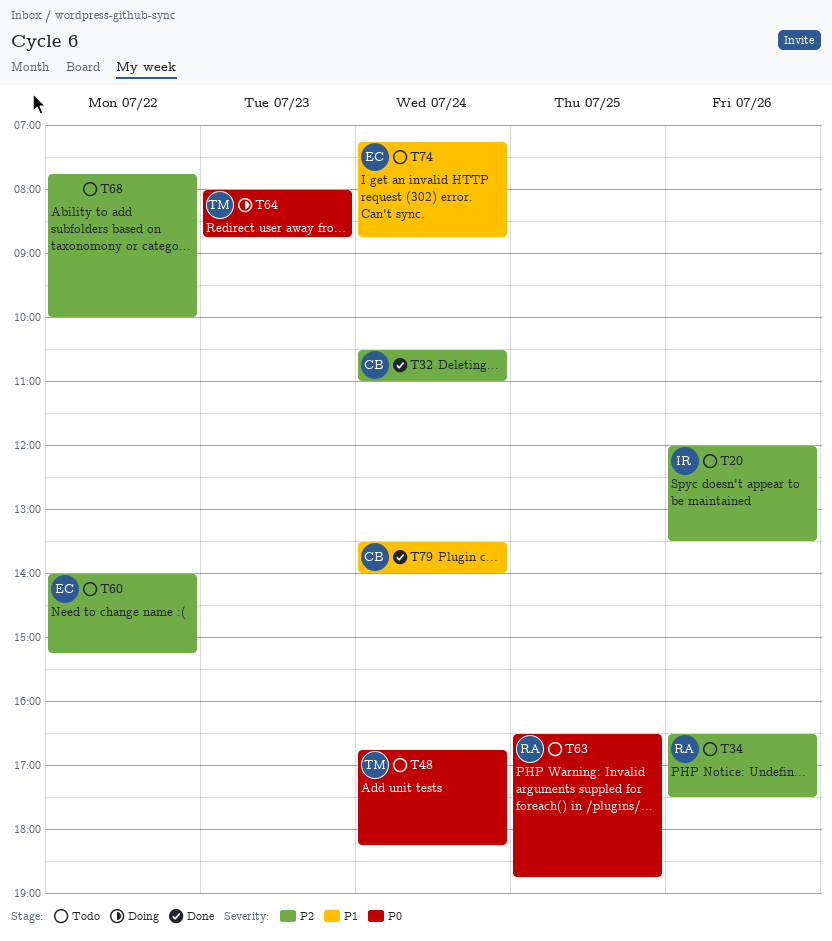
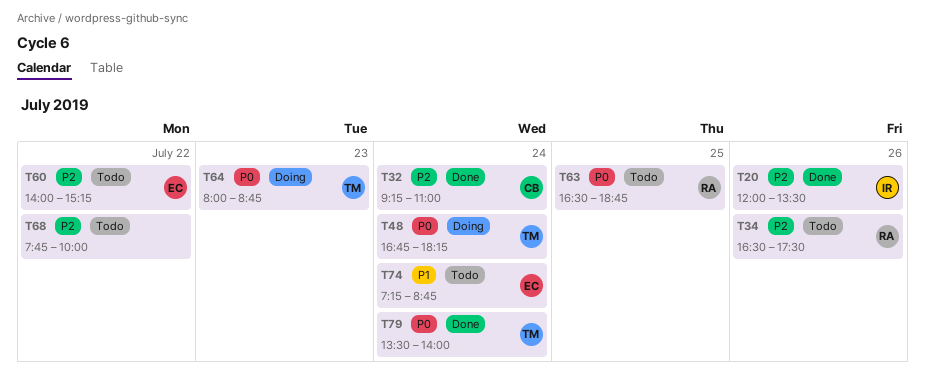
T20, status: Todo -> Done
T32, begins: 10:30 -> 09:15
T48, status: Todo -> Doing
T79, owner: CB -> TM
T79, priority: P1 -> P0

